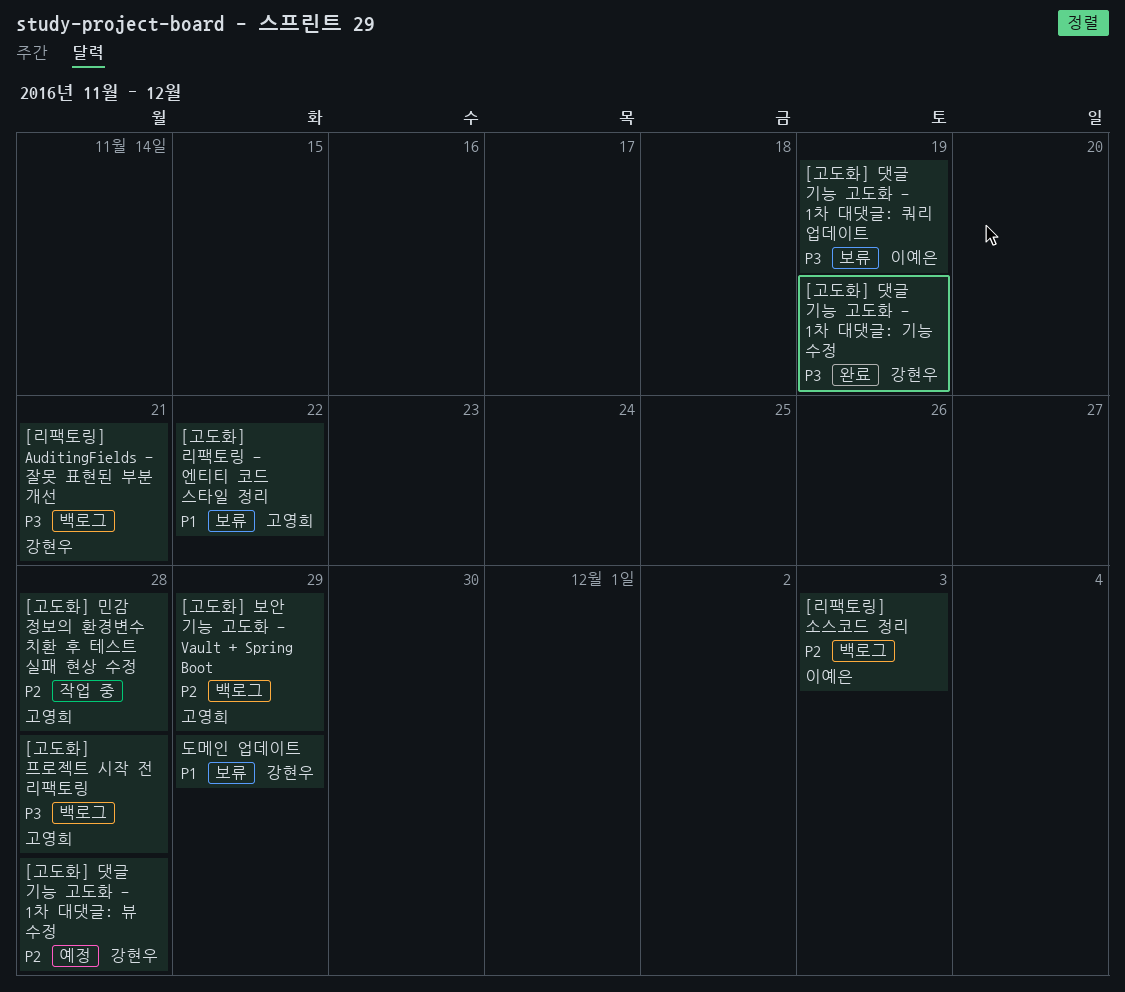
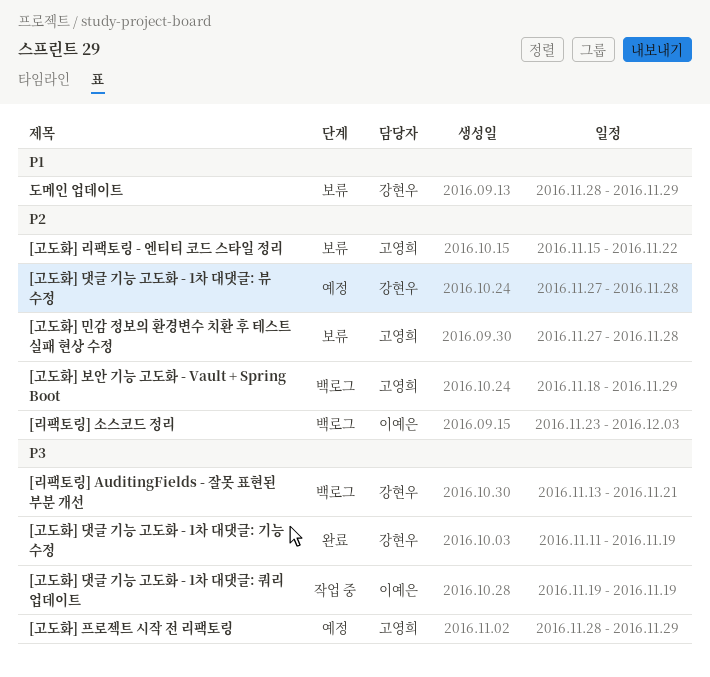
[고도화] 댓글 기능 고도화 - 1차 대댓글: 쿼리 업데이트, status: 보류 -> 작업 중
[고도화] 리팩토링 - 엔티티 코드 스타일 정리, priority: P1 -> P2
[고도화] 민감 정보의 환경변수 치환 후 테스트 실패 현상 수정, status: 작업 중 -> 보류
[고도화] 프로젝트 시작 전 리팩토링, status: 백로그 -> 예정
[고도화] 프로젝트 시작 전 리팩토링, due: Nov 28 -> Nov 29

